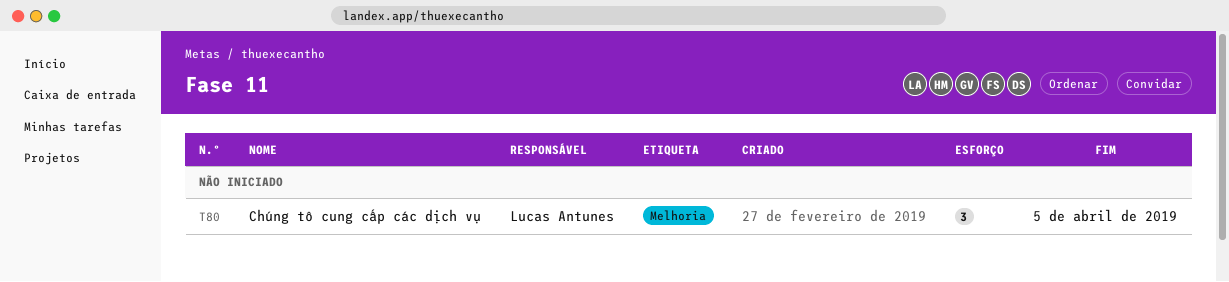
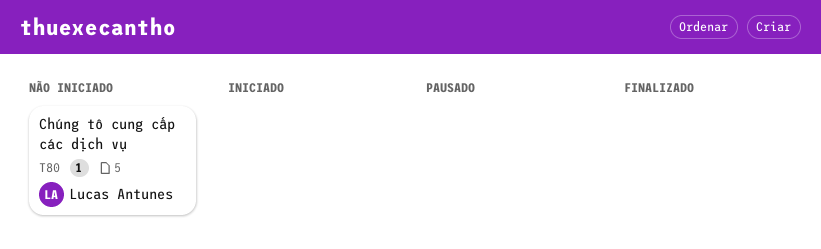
T80, estimate: 3 -> 1

